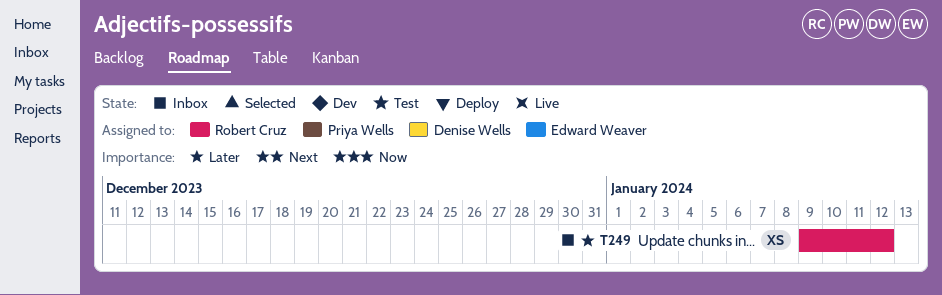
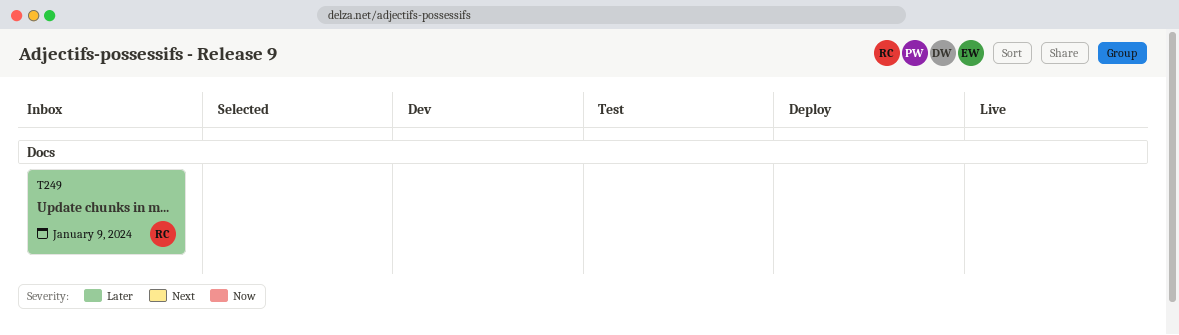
T249, due: Jan 12 -> Jan 9

